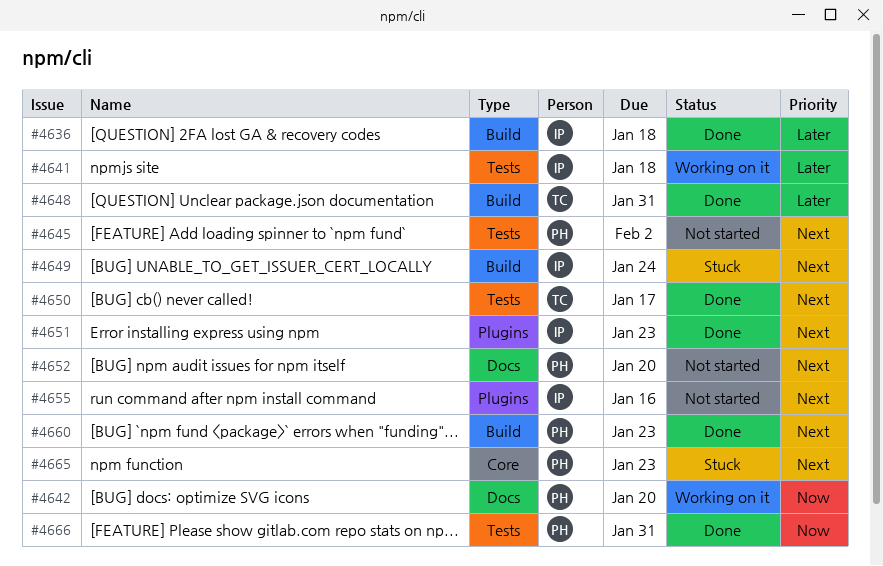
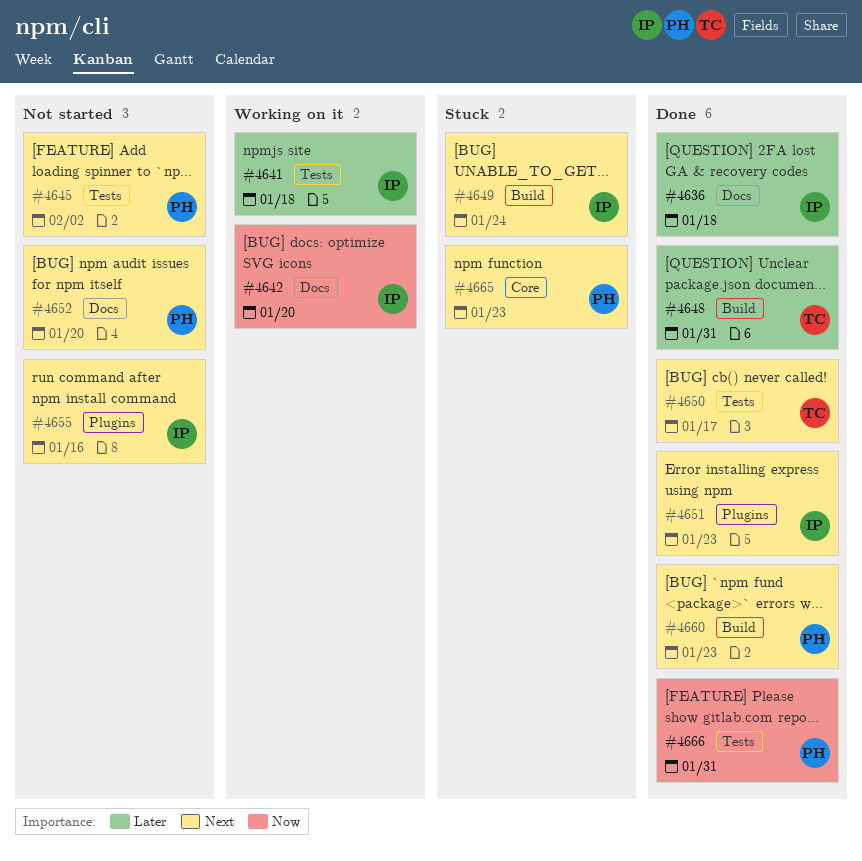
#4636, label: Build -> Docs
#4642, owner: PH -> IP

